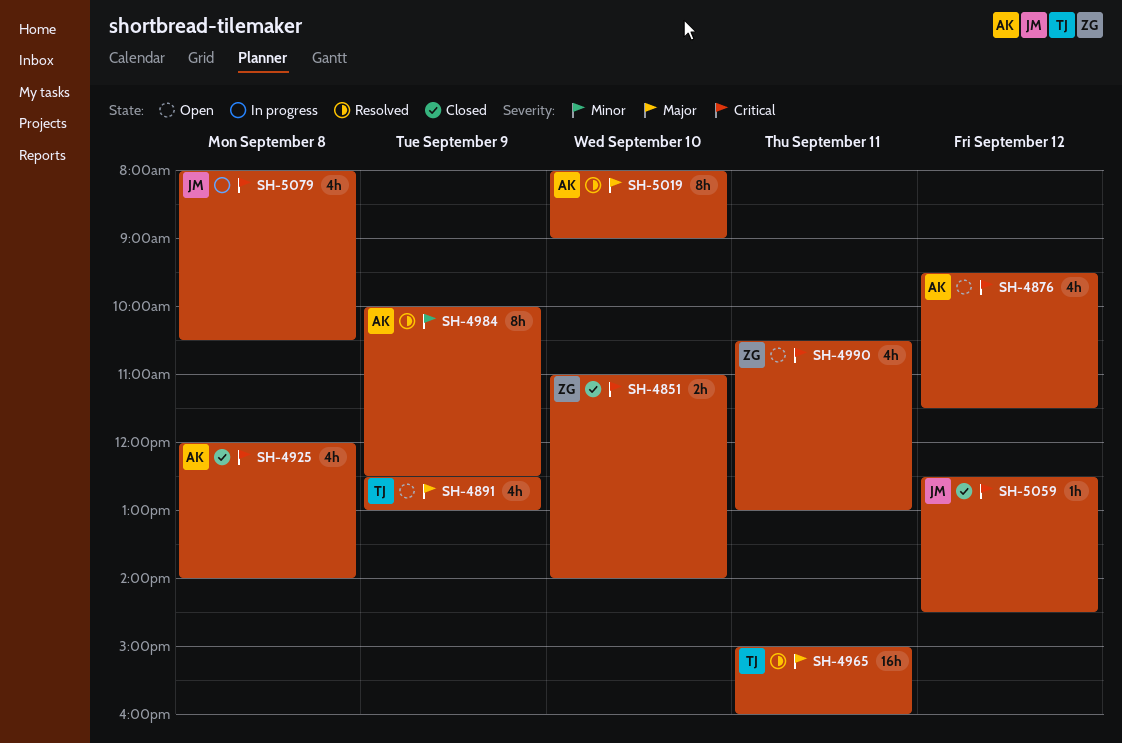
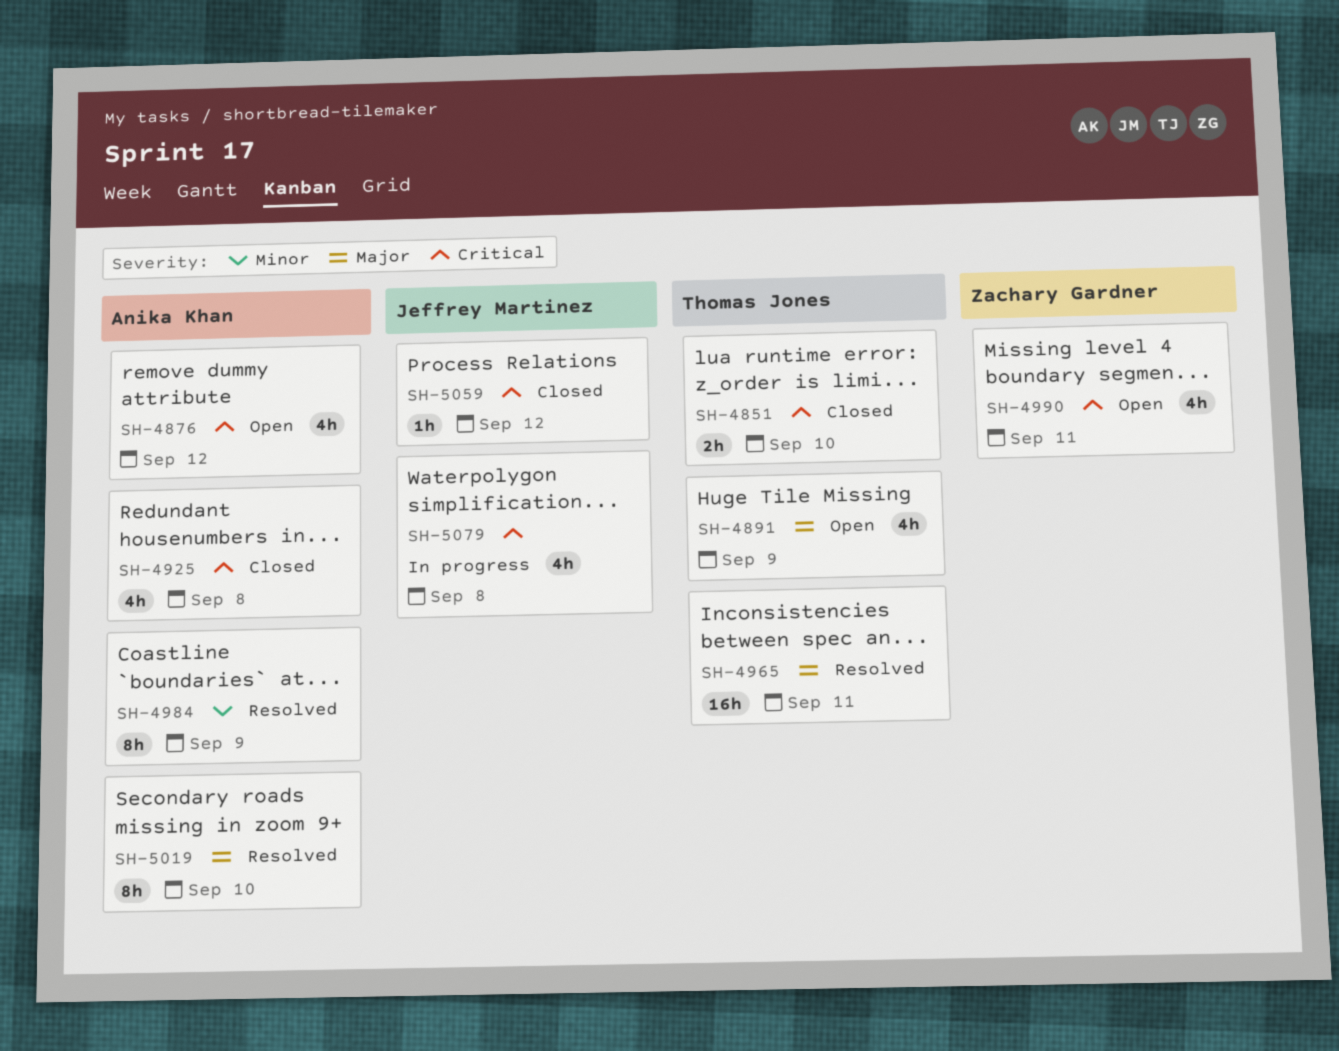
SH-4851, owner: Zachary Gardner -> Thomas Jones

